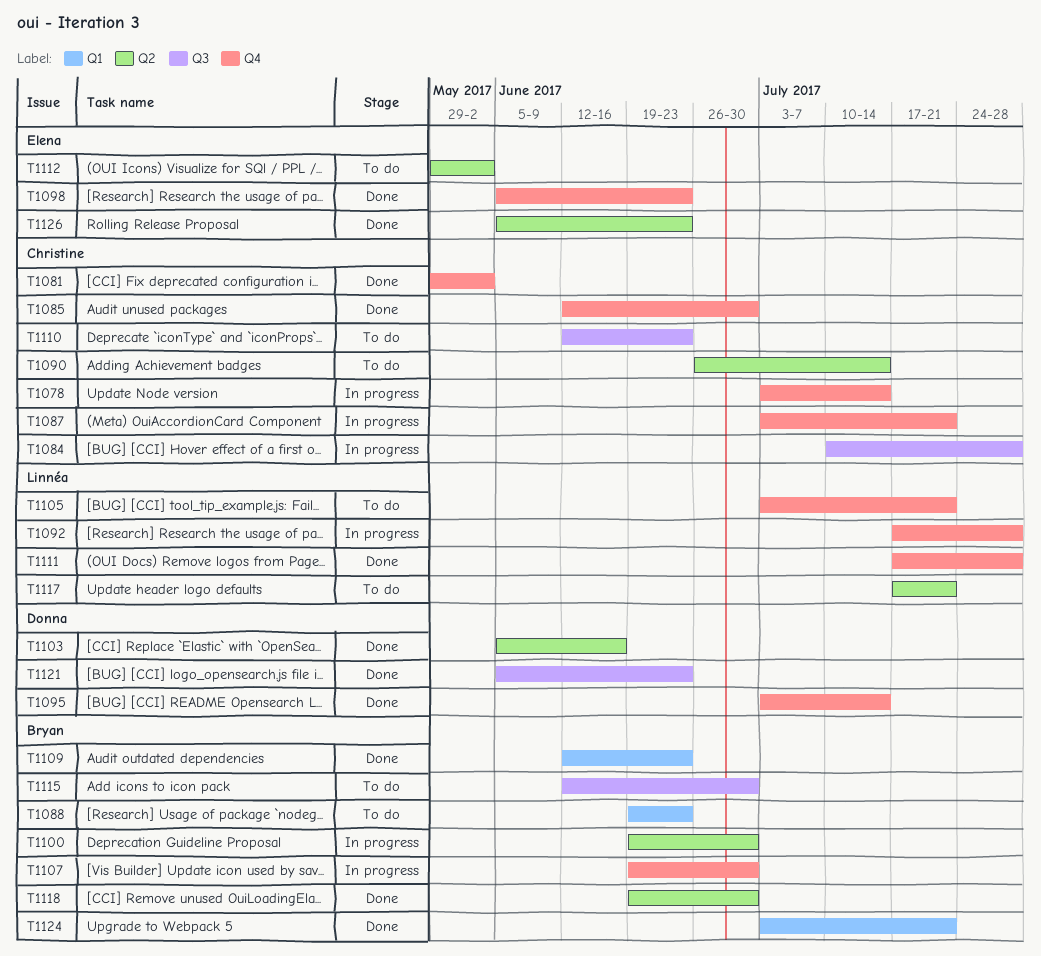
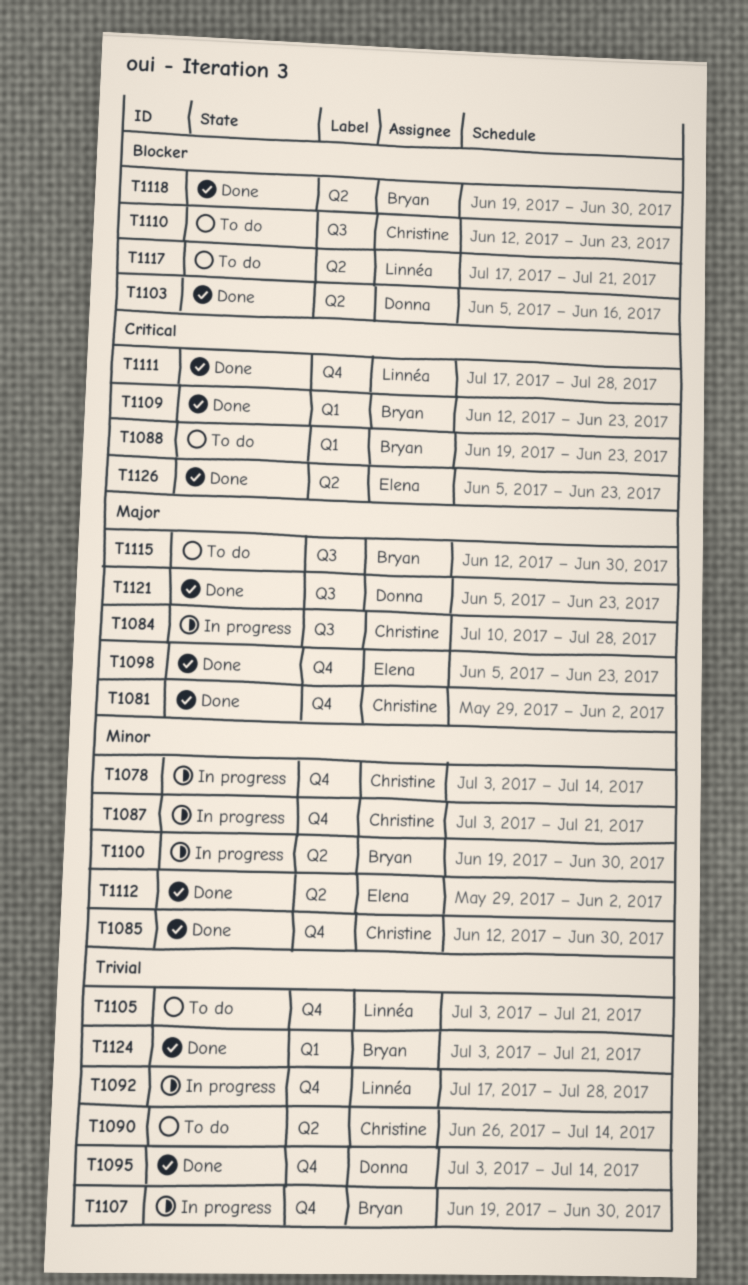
T1112, status: To do -> Done

